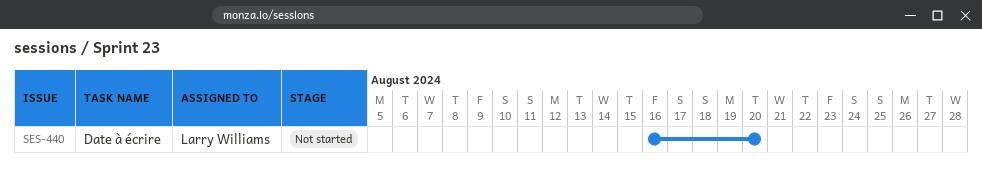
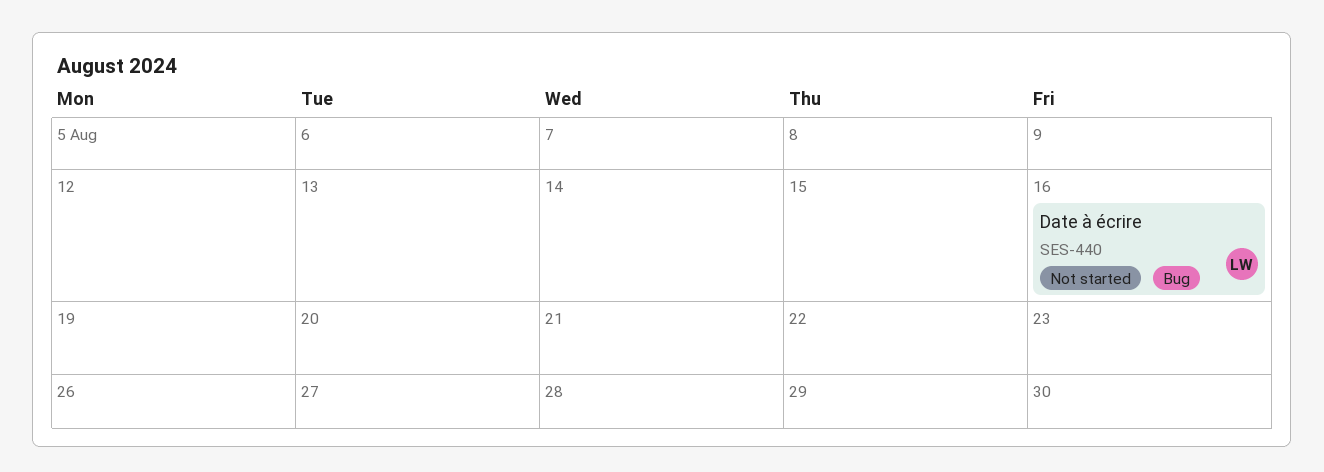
SES-440, due: Aug 20 -> Aug 16

